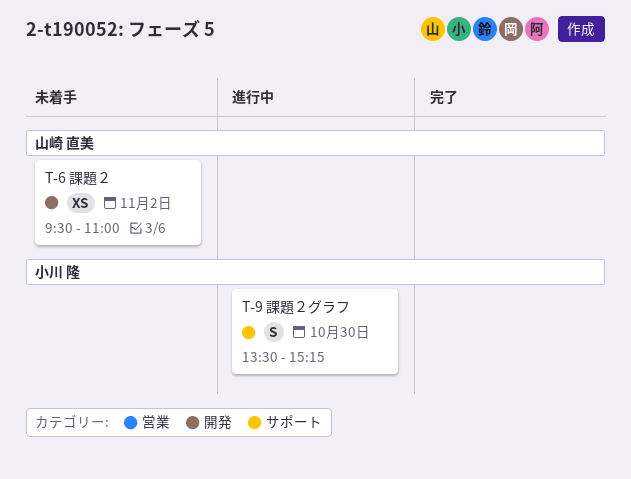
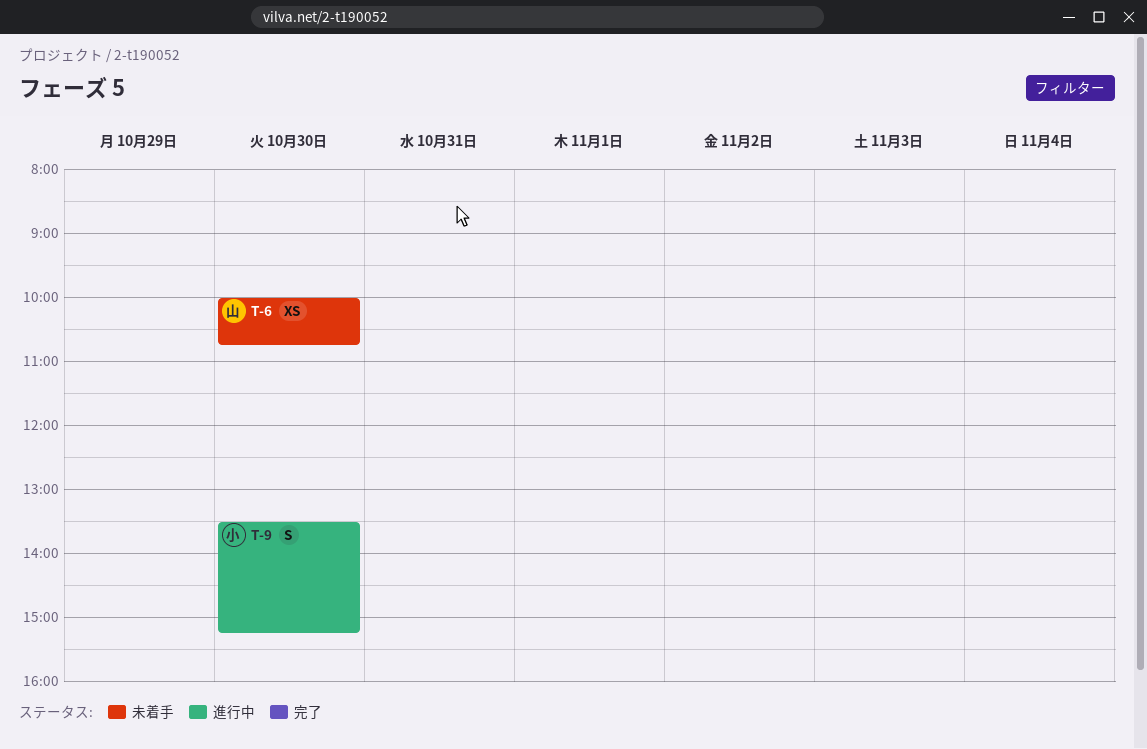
T-6, day: Nov 2 -> Oct 30
T-6, begins: 09:30 -> 10:00
T-6, ends: 11:00 -> 10:45

